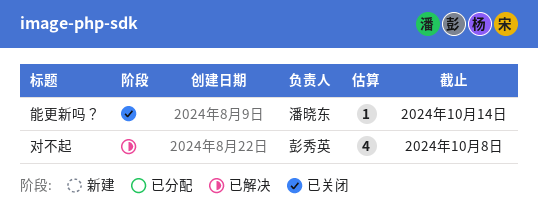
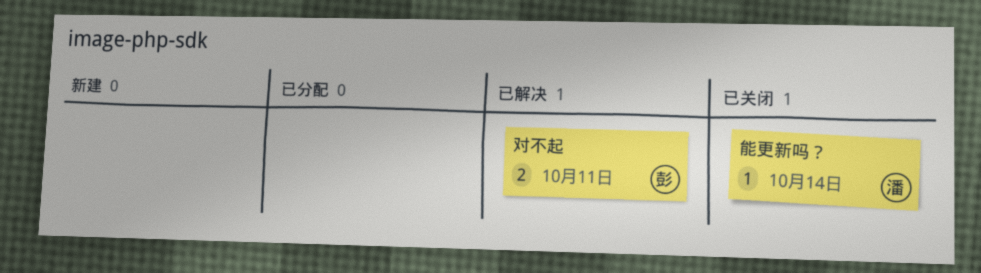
对不起, estimate: 4 -> 2
对不起, due: Oct 8 -> Oct 11

